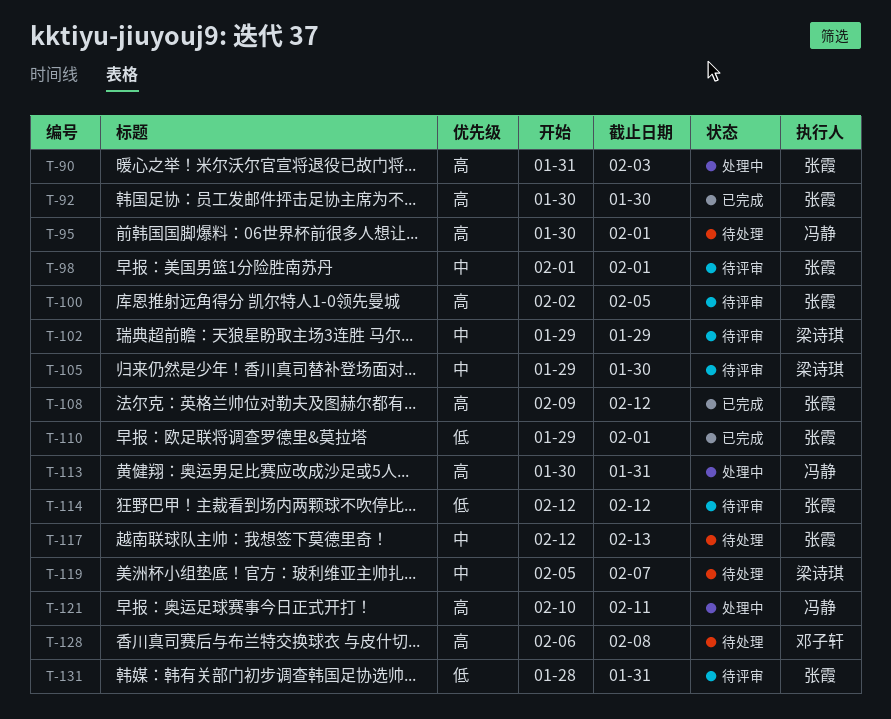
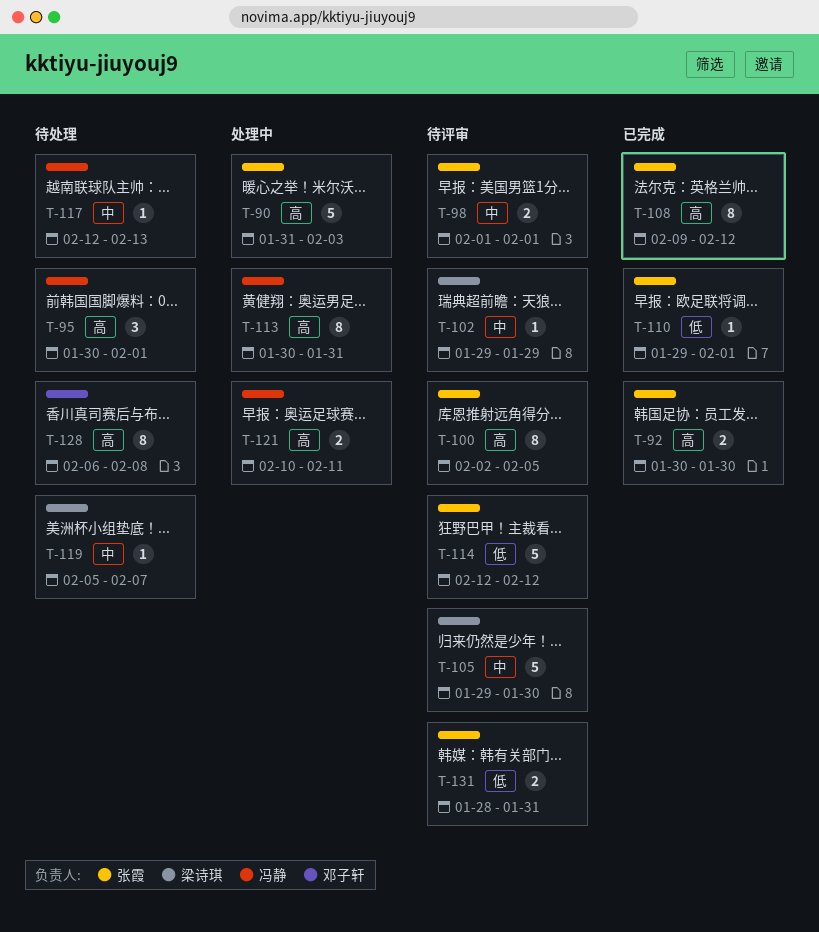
T-117, owner: 张霞 -> 冯静

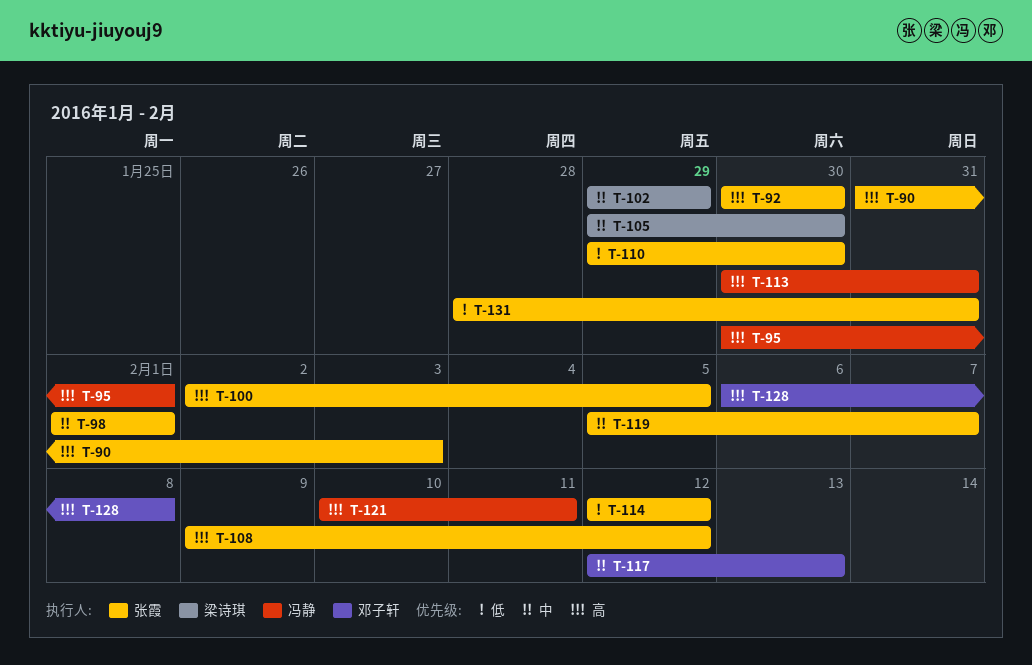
T-110, due: Feb 1 -> Jan 30
T-117, owner: 冯静 -> 邓子轩
T-119, owner: 梁诗琪 -> 张霞

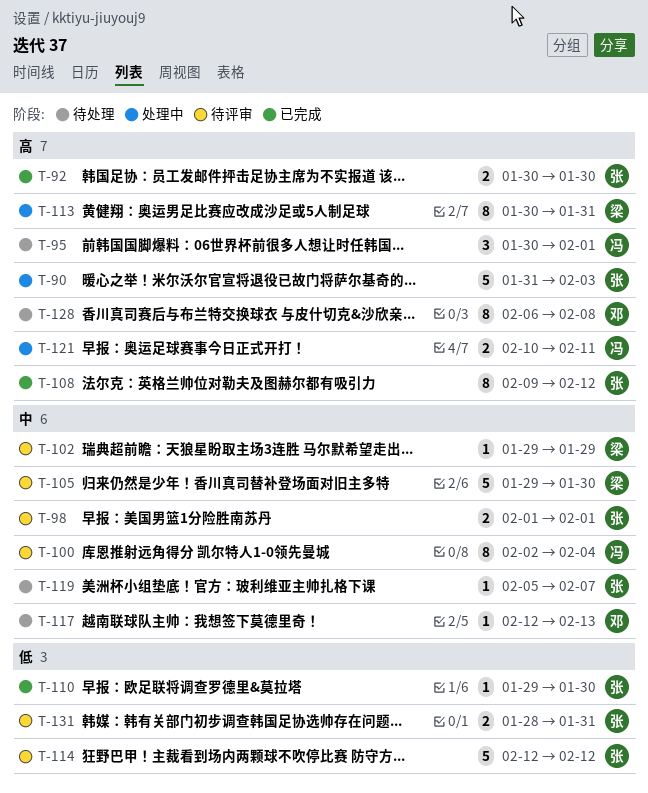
T-100, owner: 张霞 -> 冯静
T-100, priority: 高 -> 中
T-100, due: Feb 5 -> Feb 4
T-113, owner: 冯静 -> 梁诗琪

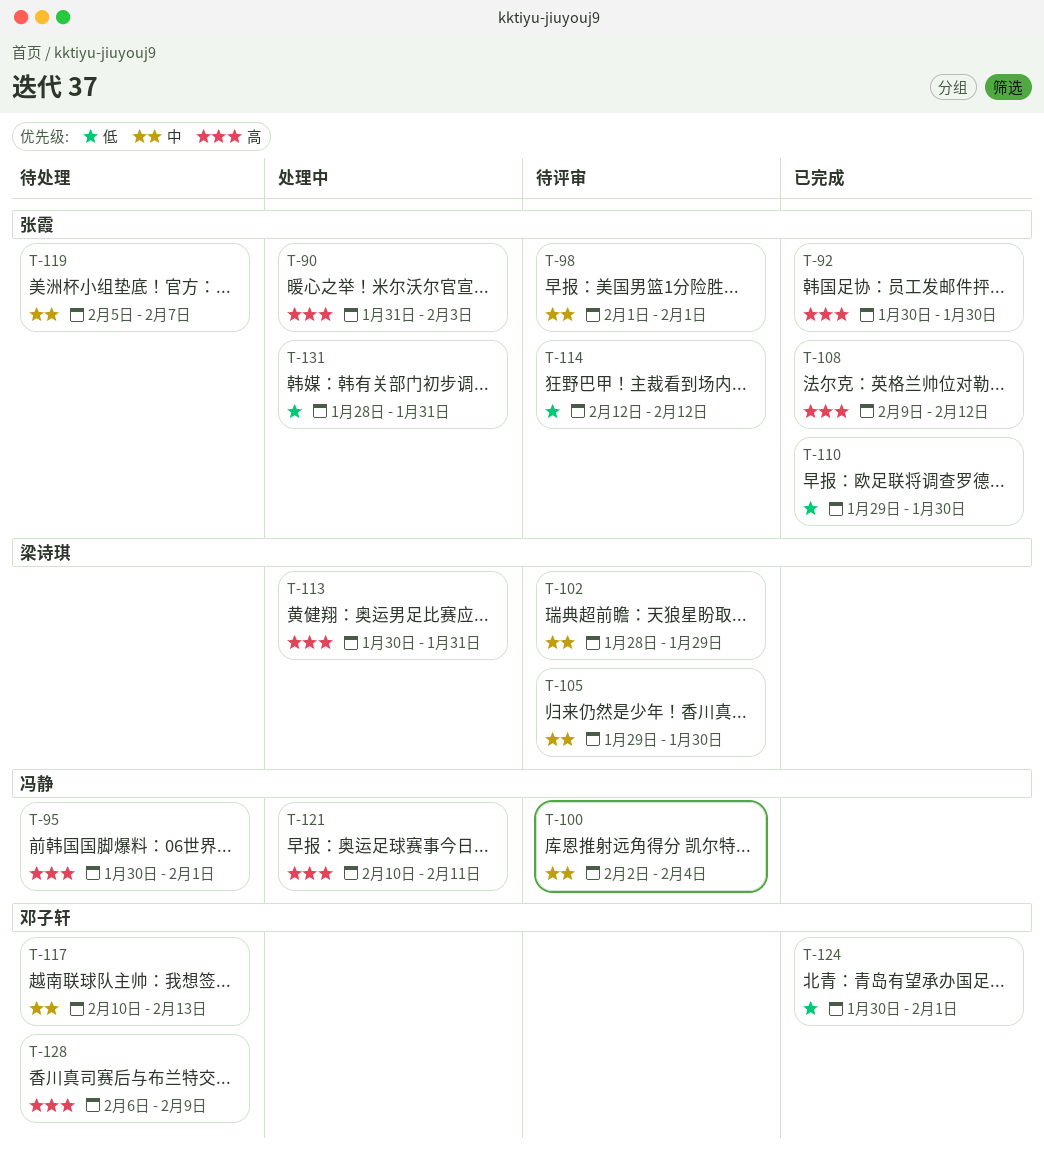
T-102, start: Jan 29 -> Jan 28
T-117, start: Feb 12 -> Feb 10
T-124: none -> present
T-128, due: Feb 8 -> Feb 9
T-131, status: 待评审 -> 处理中

